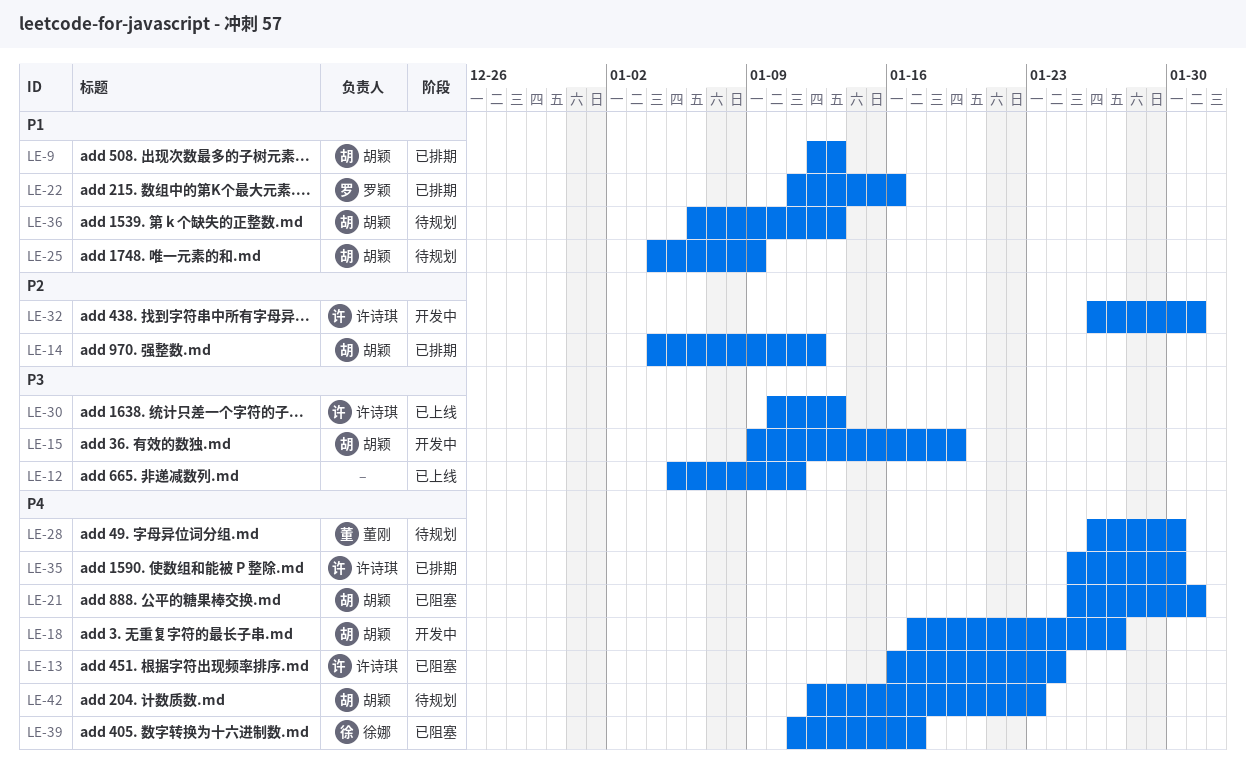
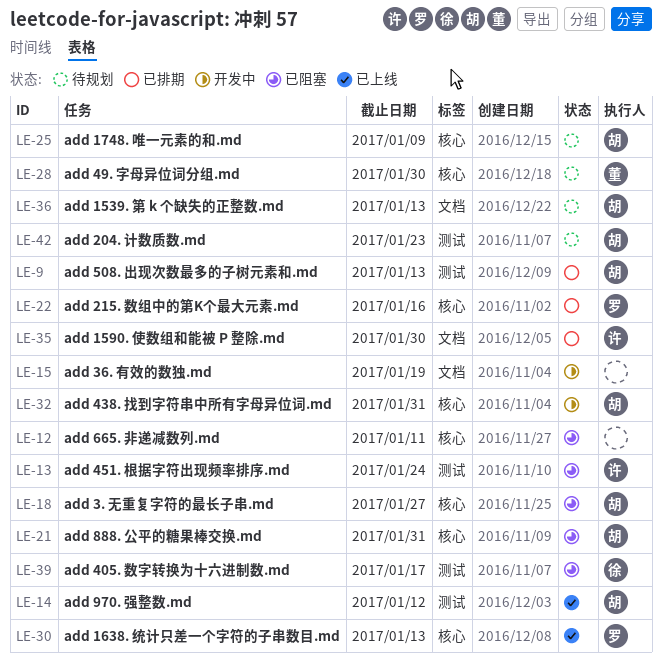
LE-12, status: 已上线 -> 已阻塞
LE-14, status: 已排期 -> 已上线
LE-15, owner: 胡颖 -> none
LE-18, status: 开发中 -> 已阻塞
LE-30, owner: 许诗琪 -> 罗颖
LE-32, owner: 许诗琪 -> 胡颖

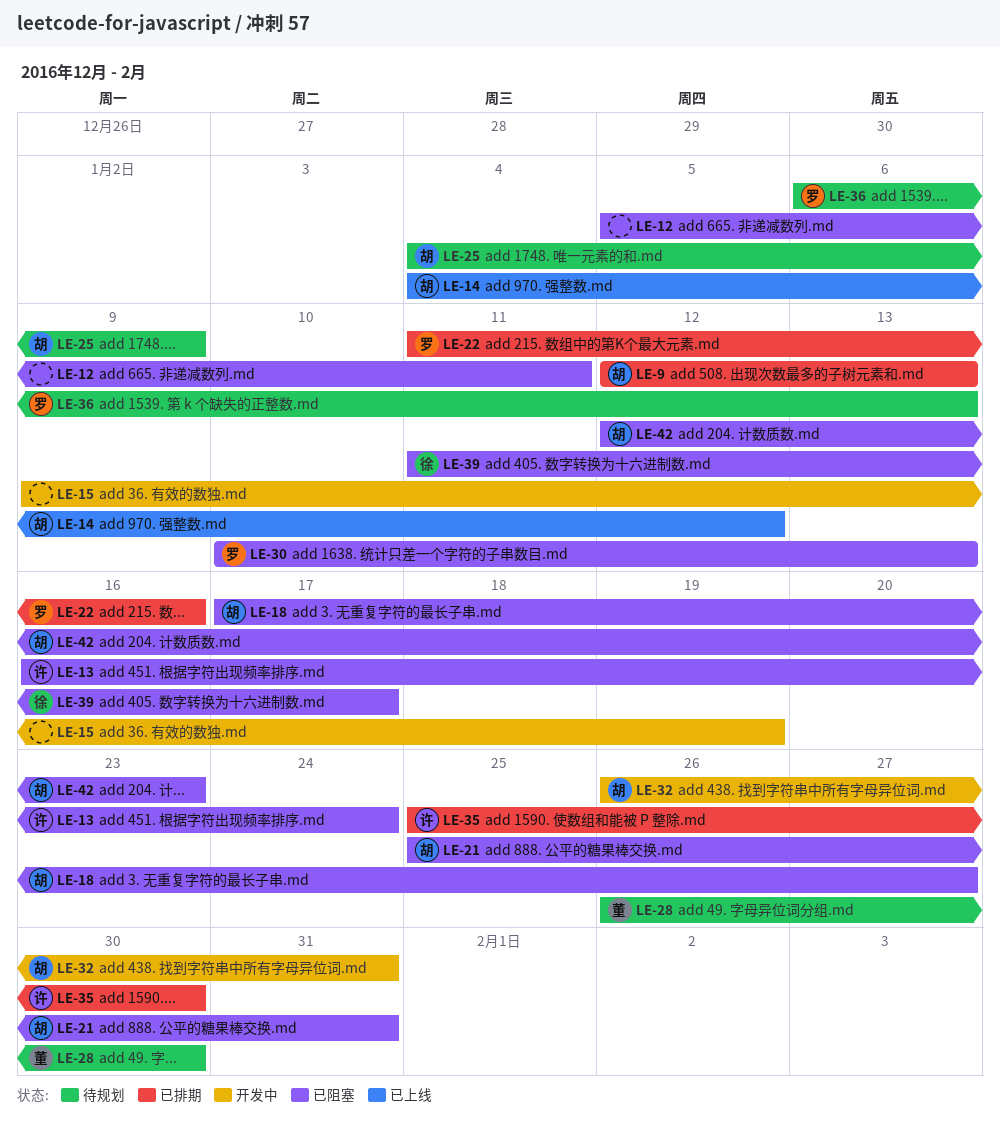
LE-30, status: 已上线 -> 已阻塞
LE-36, owner: 胡 -> 罗
LE-42, status: 待规划 -> 已阻塞

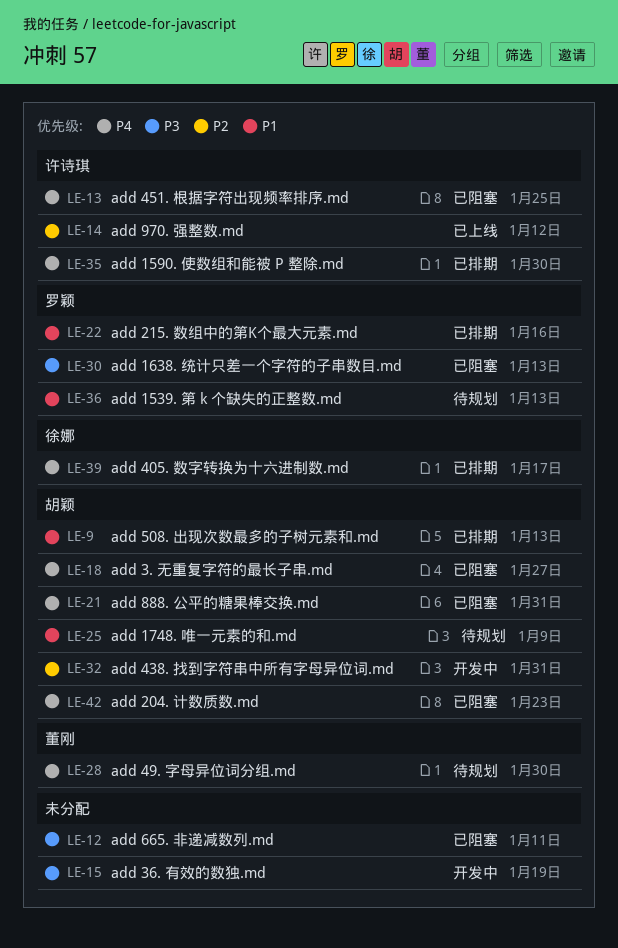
LE-13, due: Jan 24 -> Jan 25
LE-14, owner: 胡颖 -> 许诗琪
LE-39, status: 已阻塞 -> 已排期

